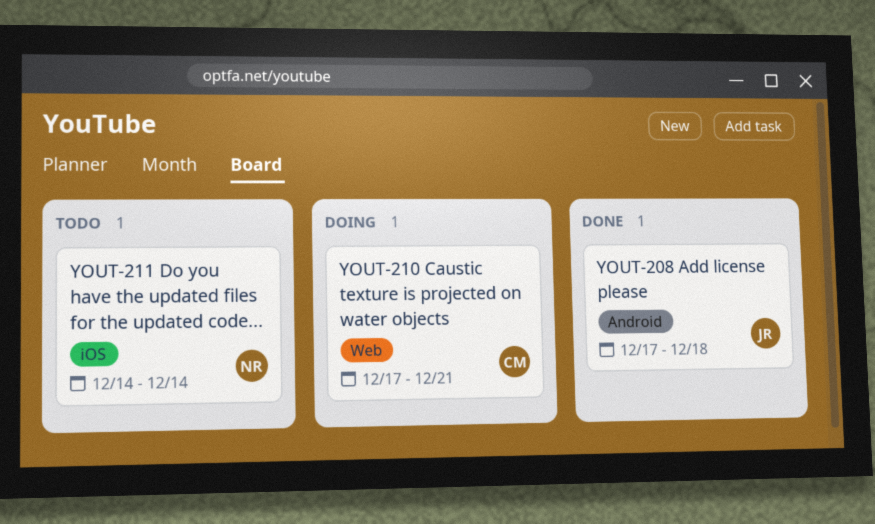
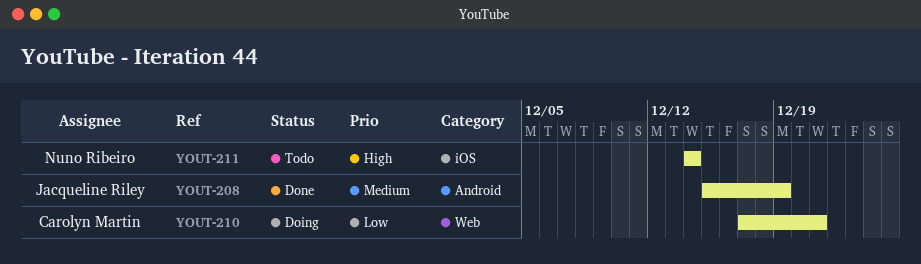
YOUT-208, start: Dec 17 -> Dec 15
YOUT-208, due: Dec 18 -> Dec 19

